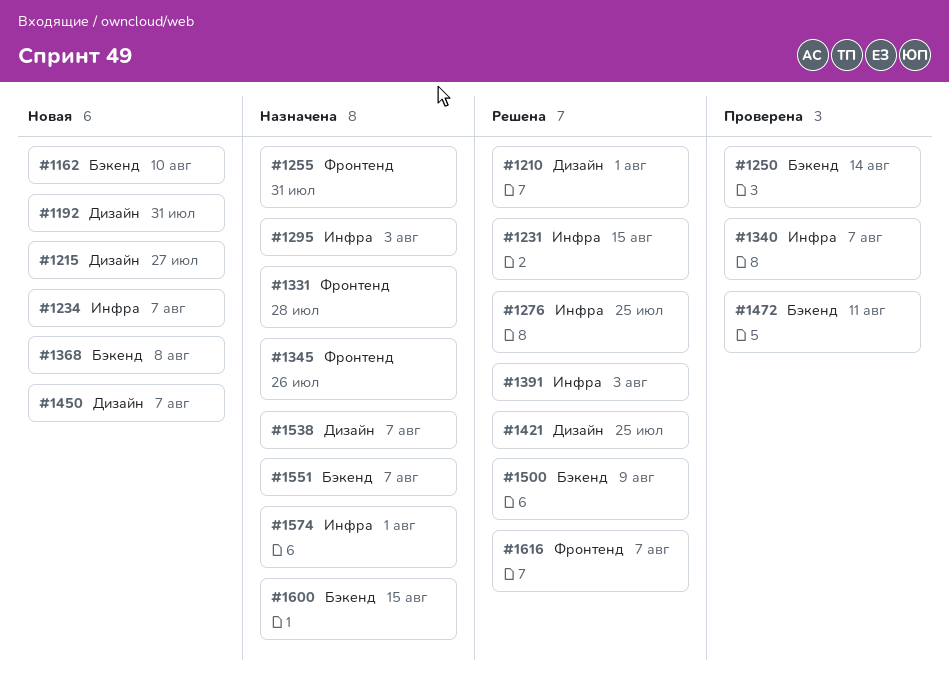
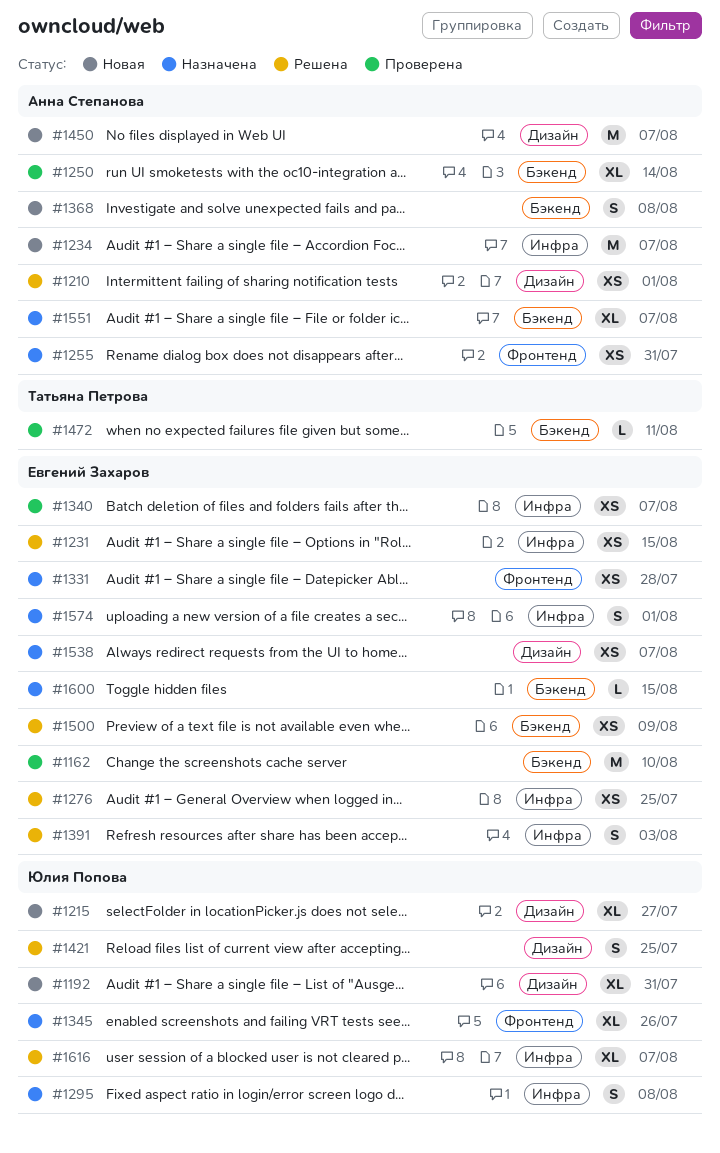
#1162, status: Новая -> Проверена
#1295, due: Aug 3 -> Aug 8
#1616, label: Фронтенд -> Инфра

